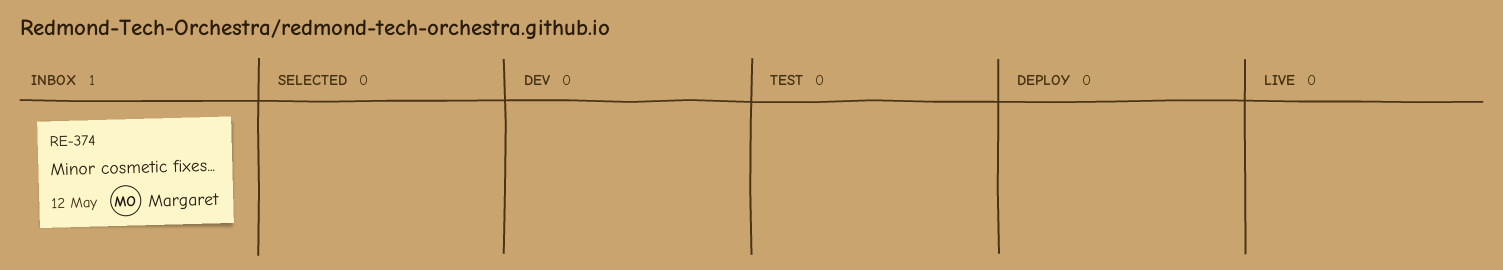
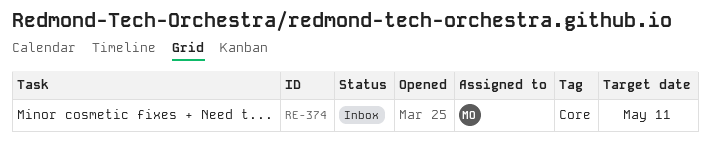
RE-374, due: May 12 -> May 11

